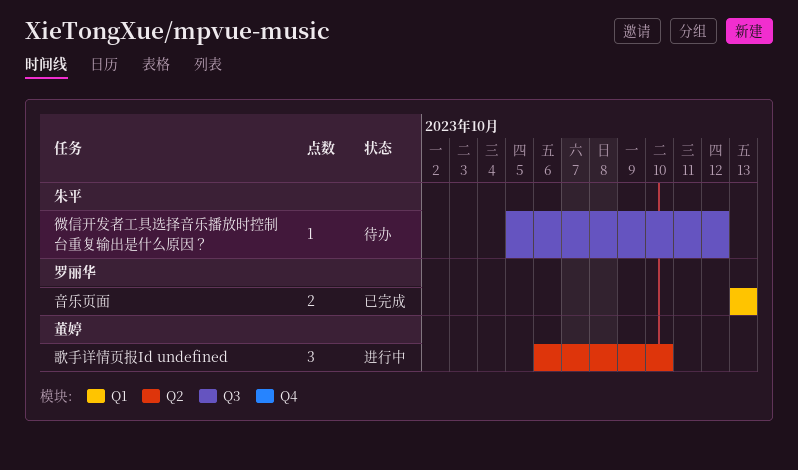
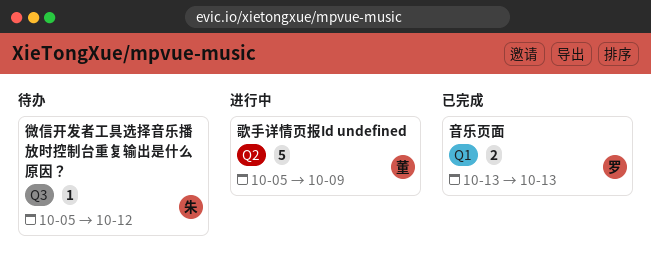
歌手详情页报Id undefined, estimate: 3 -> 5
歌手详情页报Id undefined, start: Oct 6 -> Oct 5
歌手详情页报Id undefined, due: Oct 10 -> Oct 9

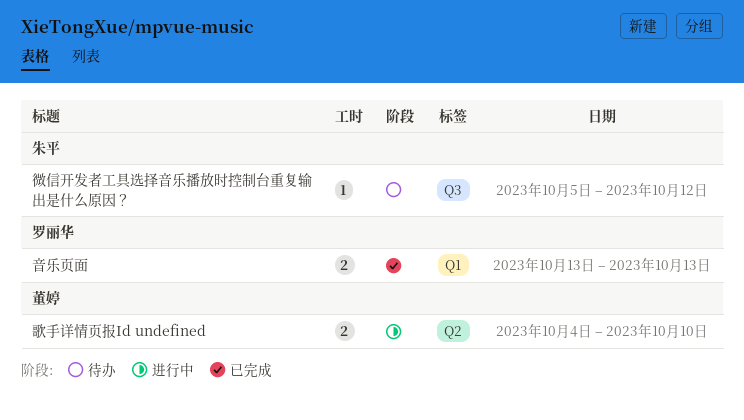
歌手详情页报Id undefined, estimate: 5 -> 2
歌手详情页报Id undefined, start: Oct 5 -> Oct 4
歌手详情页报Id undefined, due: Oct 9 -> Oct 10

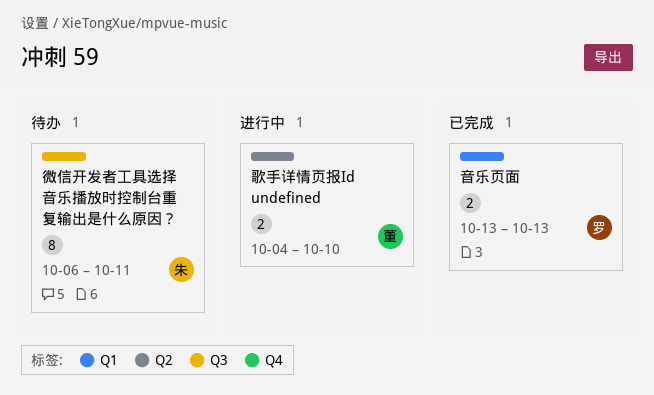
微信开发者工具选择音乐播放时控制台重复输出是什么原因？, estimate: 1 -> 8
微信开发者工具选择音乐播放时控制台重复输出是什么原因？, start: Oct 5 -> Oct 6
微信开发者工具选择音乐播放时控制台重复输出是什么原因？, due: Oct 12 -> Oct 11

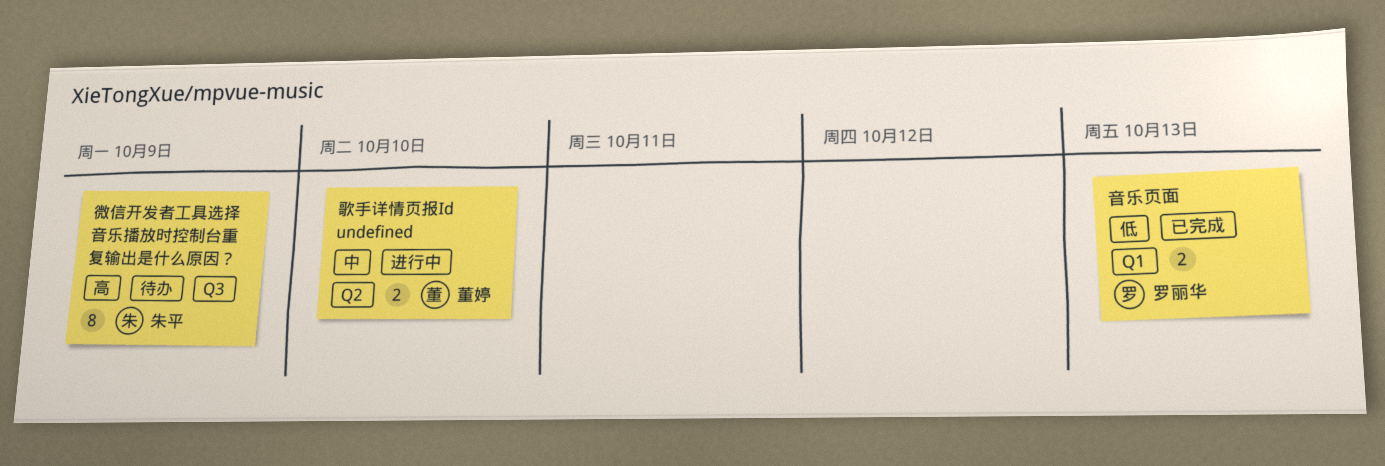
微信开发者工具选择音乐播放时控制台重复输出是什么原因？, due: Oct 11 -> Oct 9

